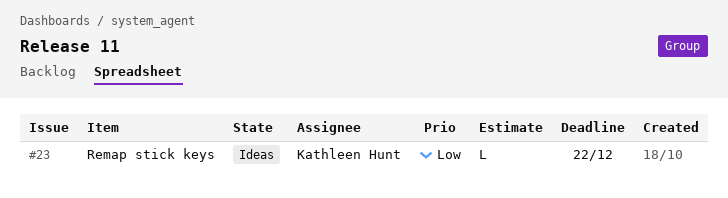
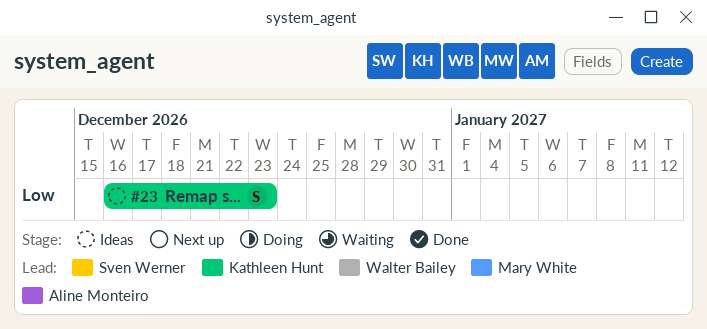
#23, estimate: L -> S
#23, due: Dec 22 -> Dec 23

